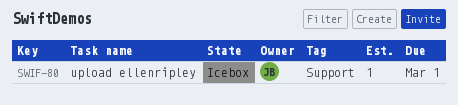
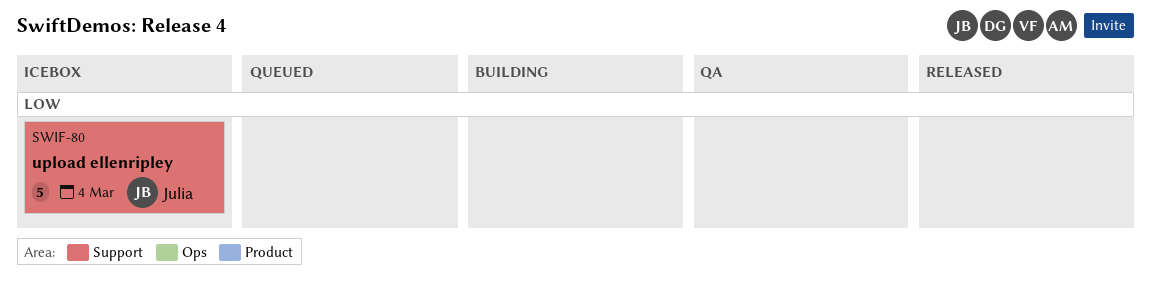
SWIF-80, estimate: 1 -> 5
SWIF-80, due: Mar 1 -> Mar 4

